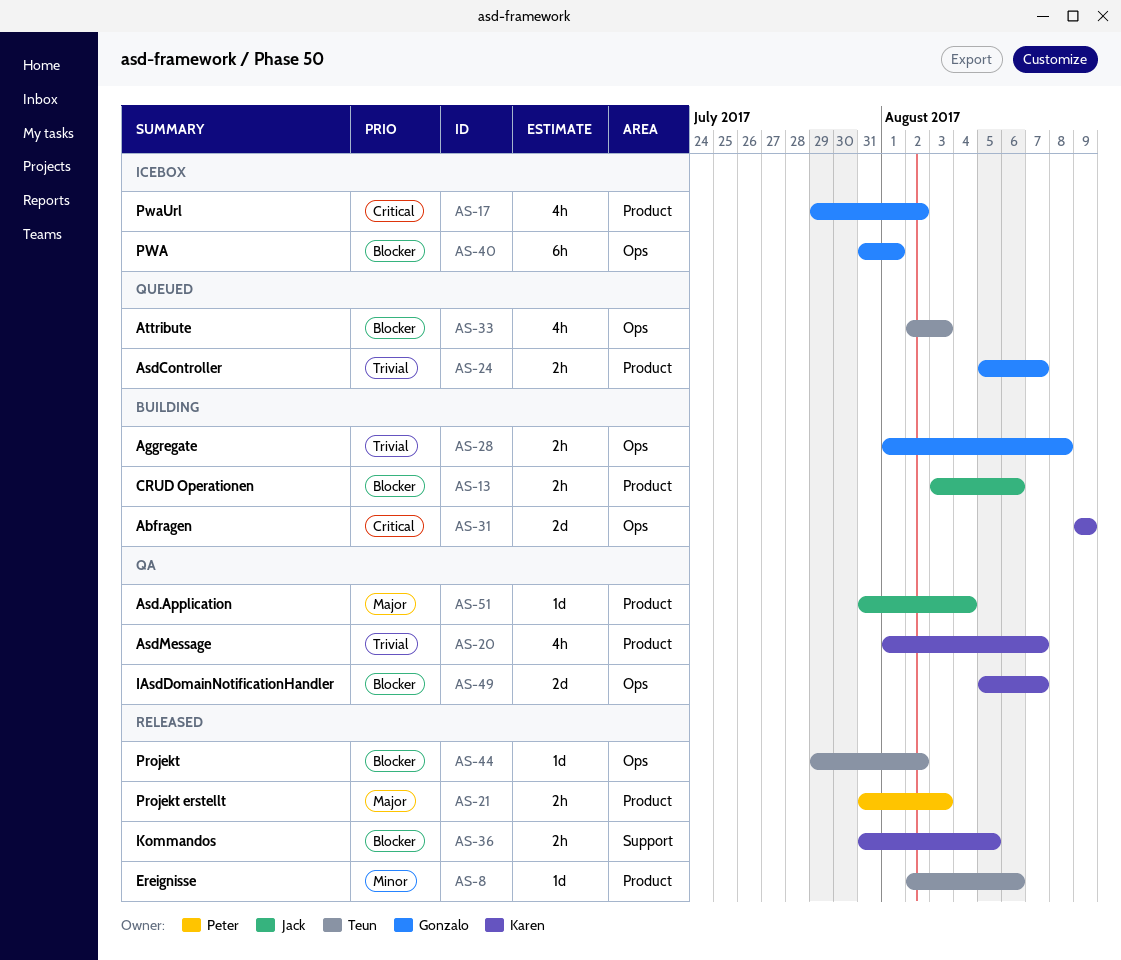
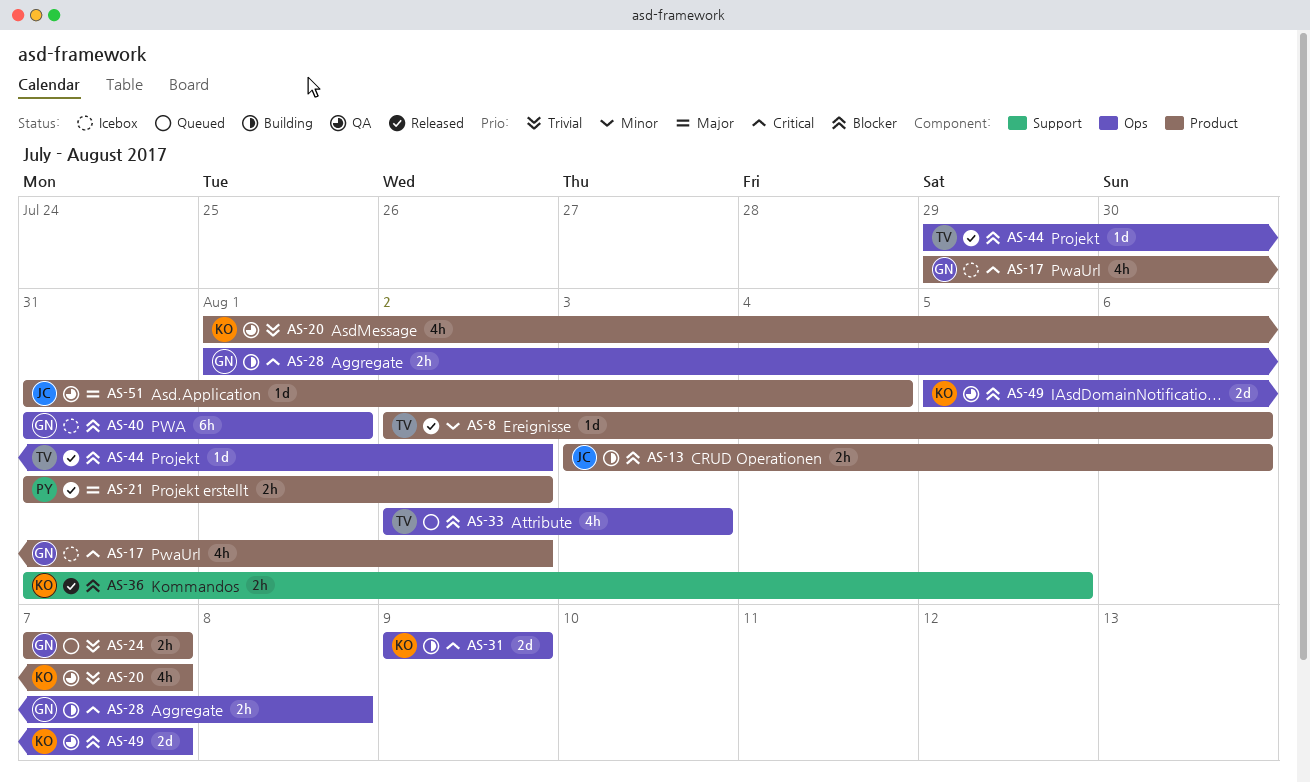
AS-21, due: Aug 3 -> Aug 2
AS-24, start: Aug 5 -> Aug 7
AS-28, priority: Trivial -> Critical

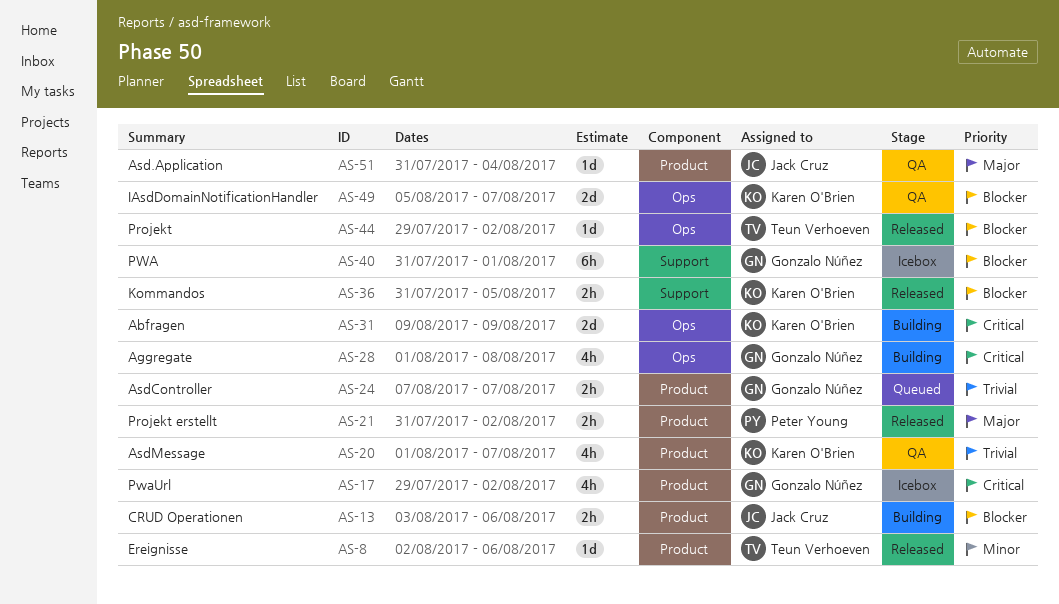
AS-28, estimate: 2h -> 4h
AS-33: present -> none
AS-40, label: Ops -> Support

